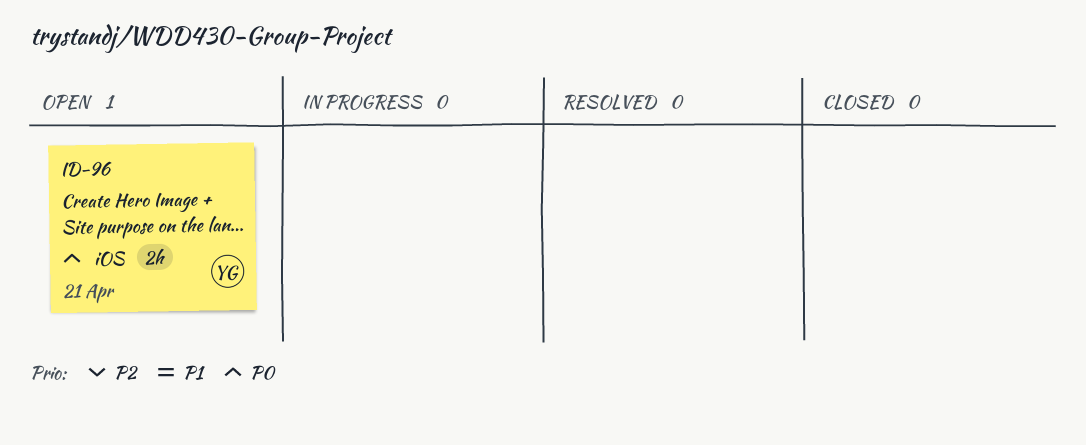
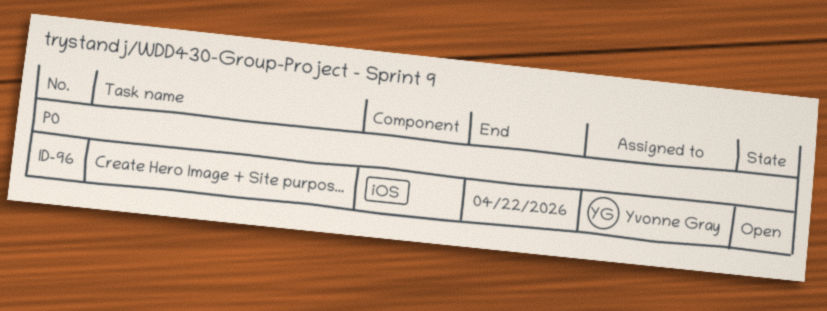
ID-96, due: Apr 21 -> Apr 22

